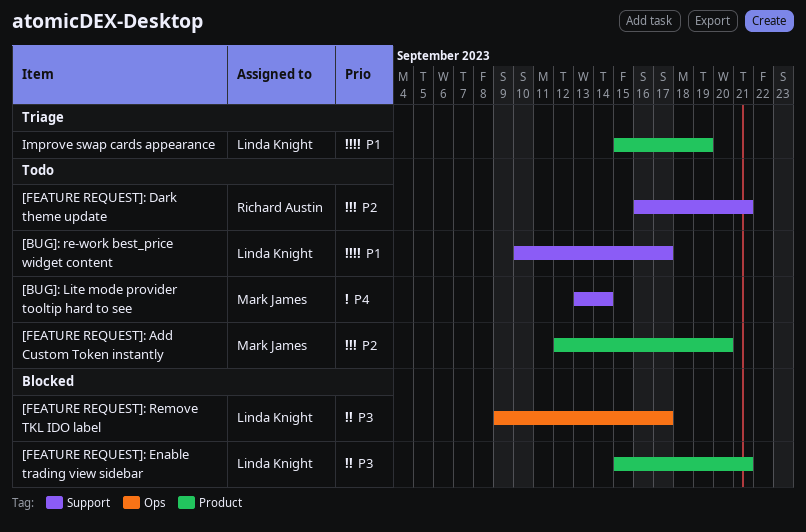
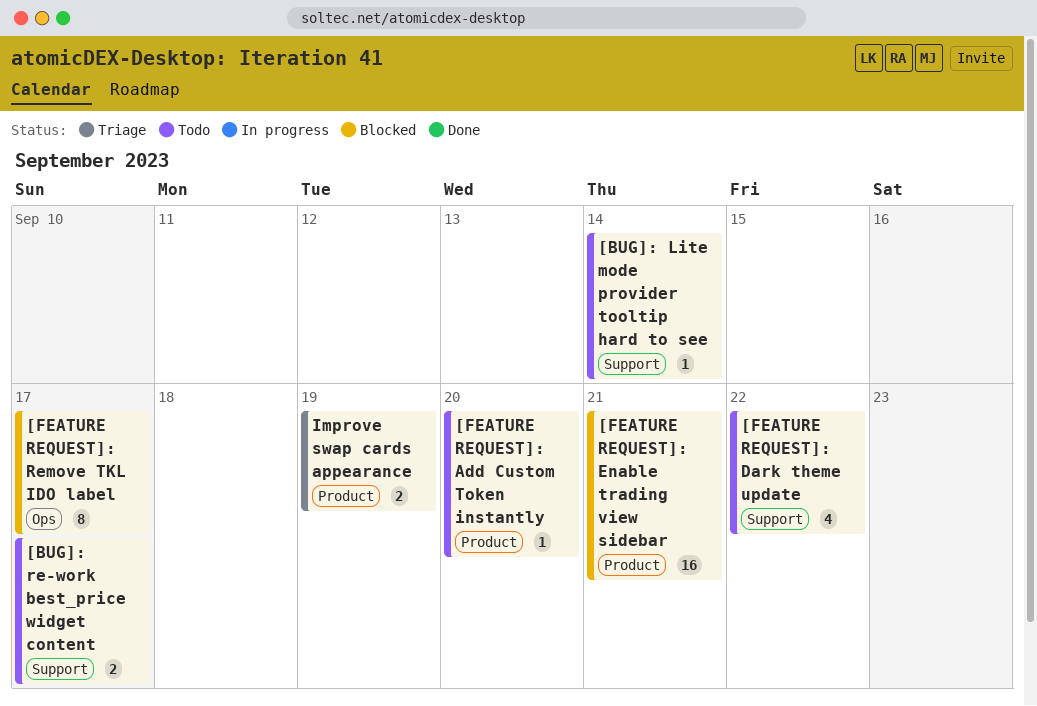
[FEATURE REQUEST]: Dark theme update, due: Sep 21 -> Sep 22

